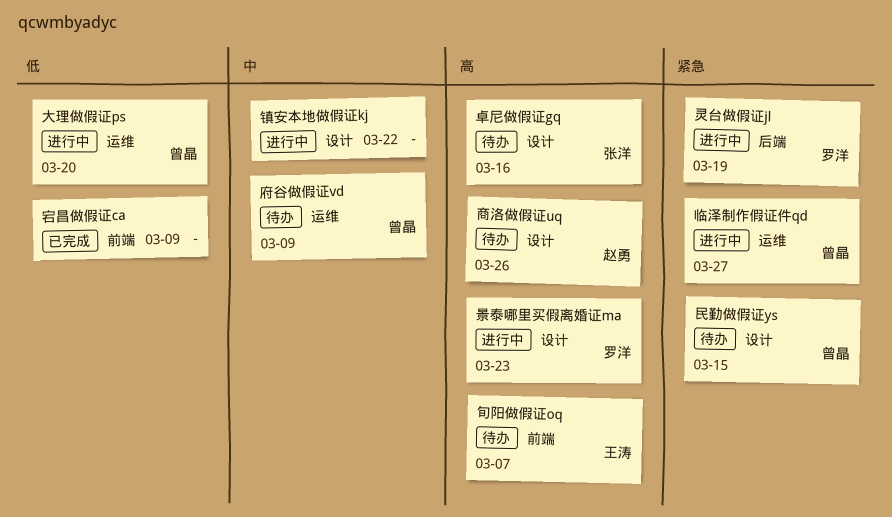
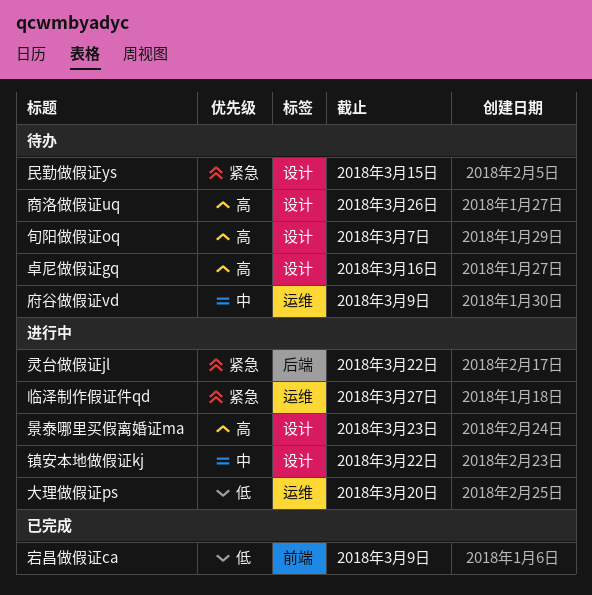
旬阳做假证oq, label: 前端 -> 设计
灵台做假证jl, due: Mar 19 -> Mar 22

